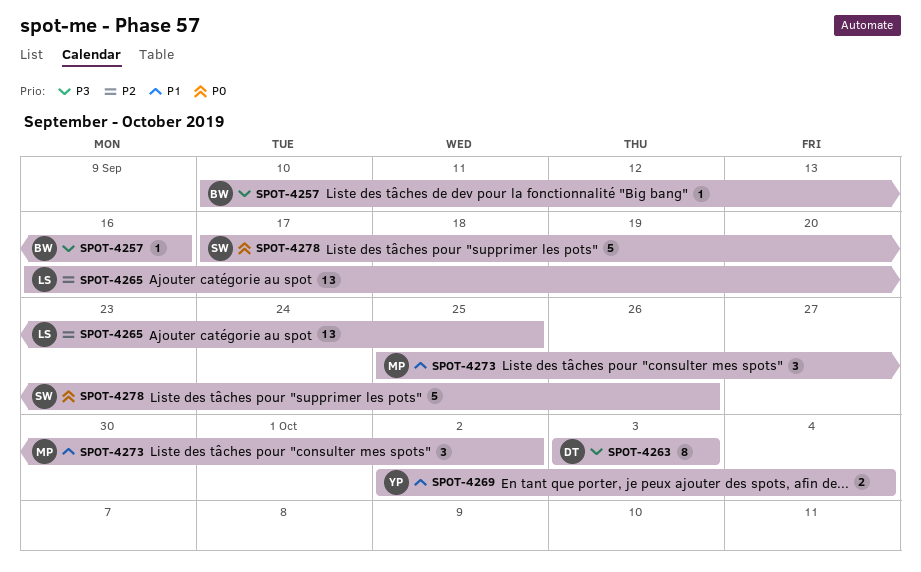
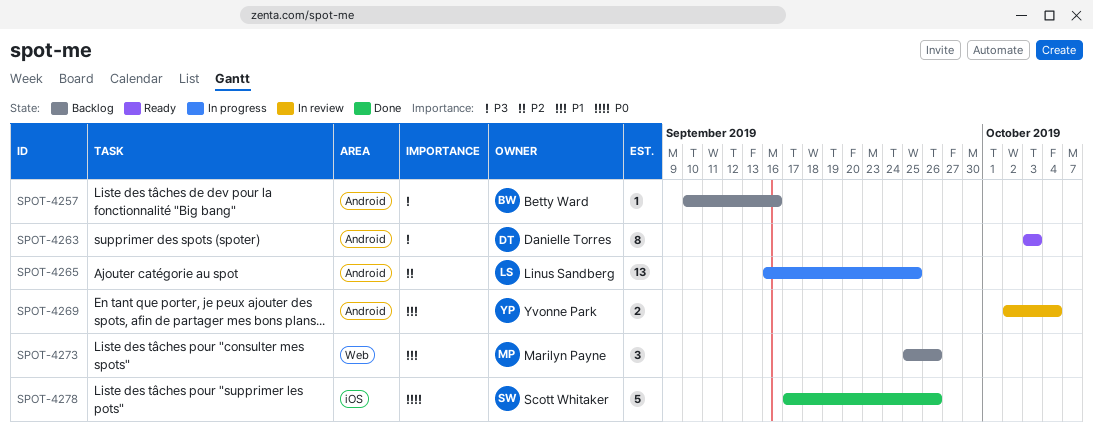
SPOT-4273, due: Oct 2 -> Sep 26

